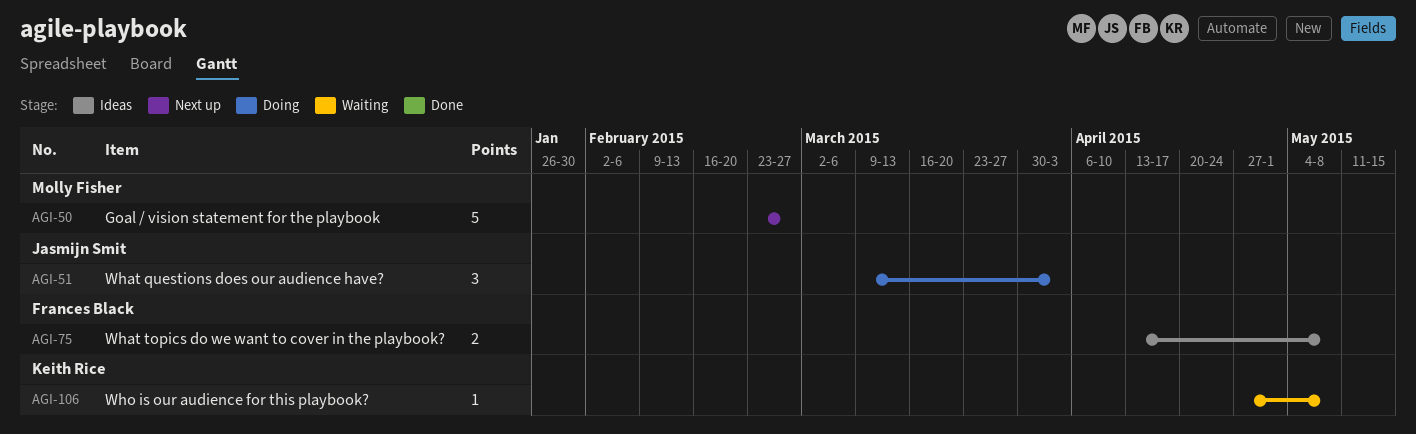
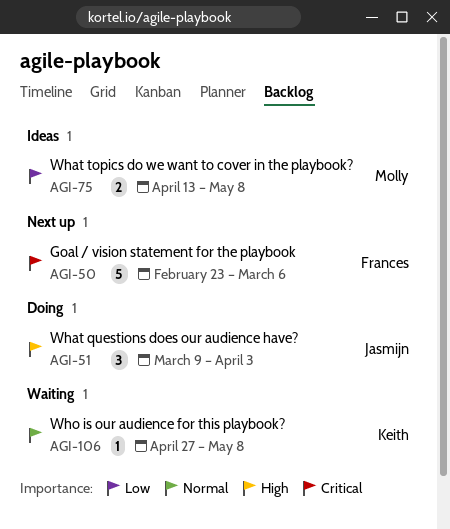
AGI-50, owner: Molly Fisher -> Frances Black
AGI-50, due: Feb 27 -> Mar 6
AGI-75, owner: Frances Black -> Molly Fisher

